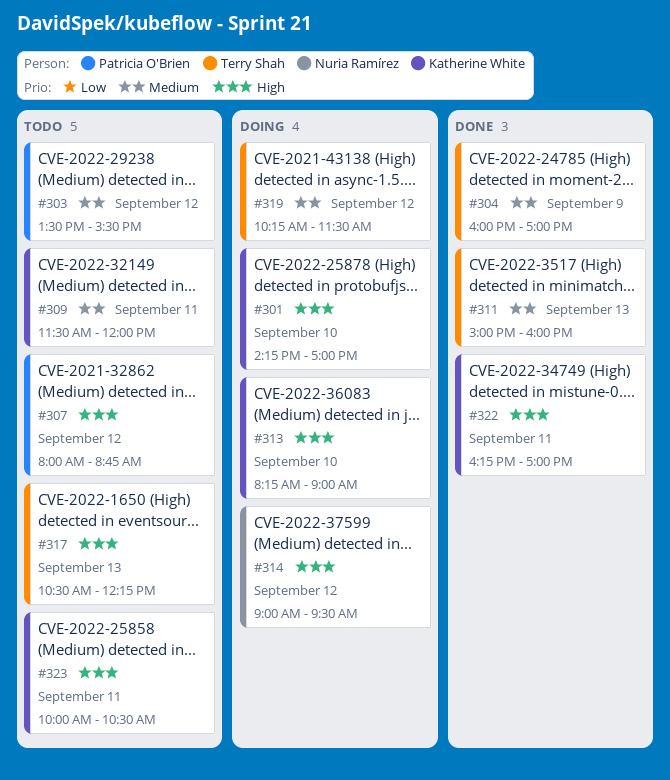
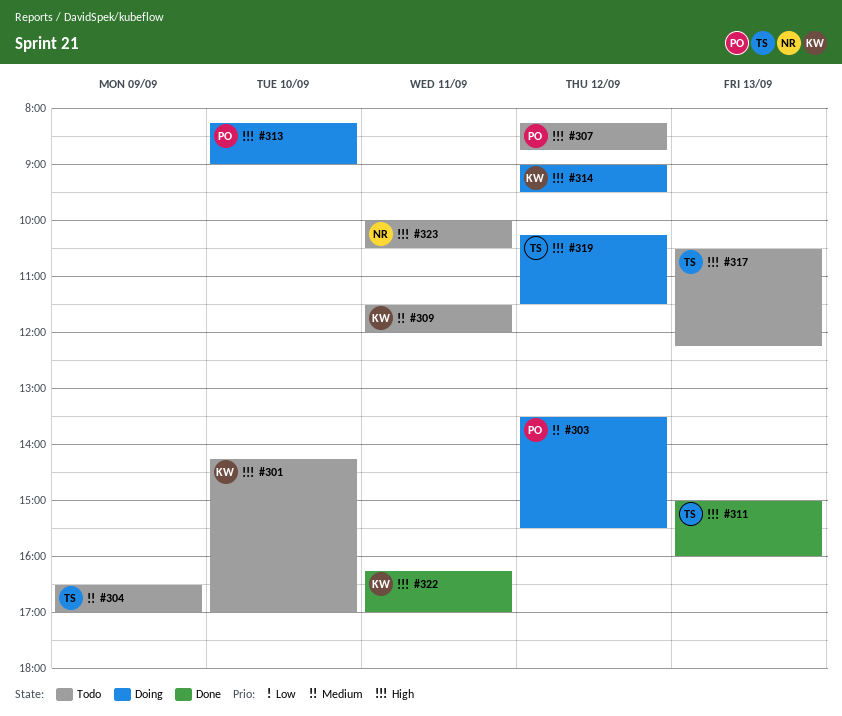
#301, status: Doing -> Todo
#303, status: Todo -> Doing
#304, status: Done -> Todo
#304, begins: 16:00 -> 16:30
#307, begins: 08:00 -> 08:15
#311, priority: Medium -> High
#313, owner: Katherine White -> Patricia O'Brien
#314, owner: Nuria Ramírez -> Katherine White
#319, priority: Medium -> High
#323, owner: Katherine White -> Nuria Ramírez

